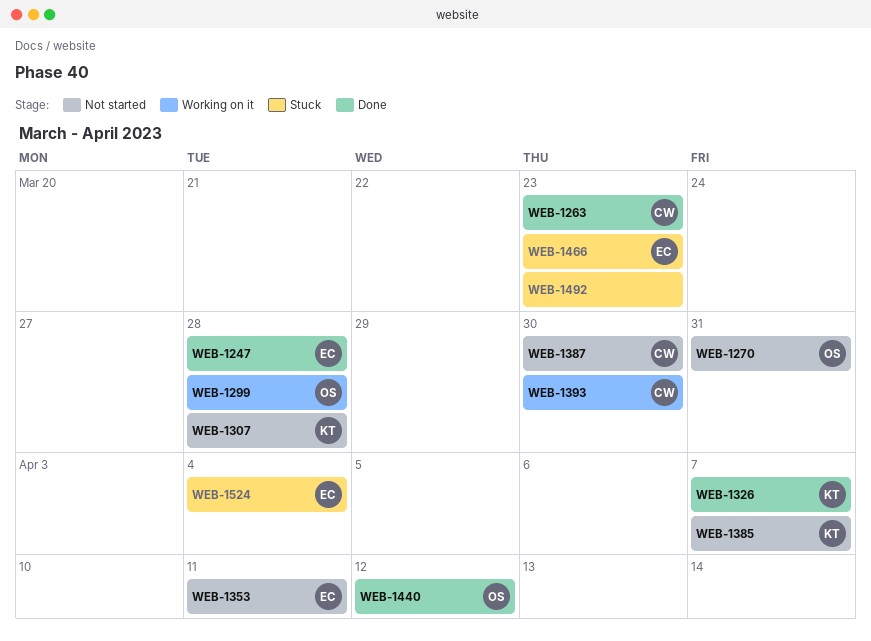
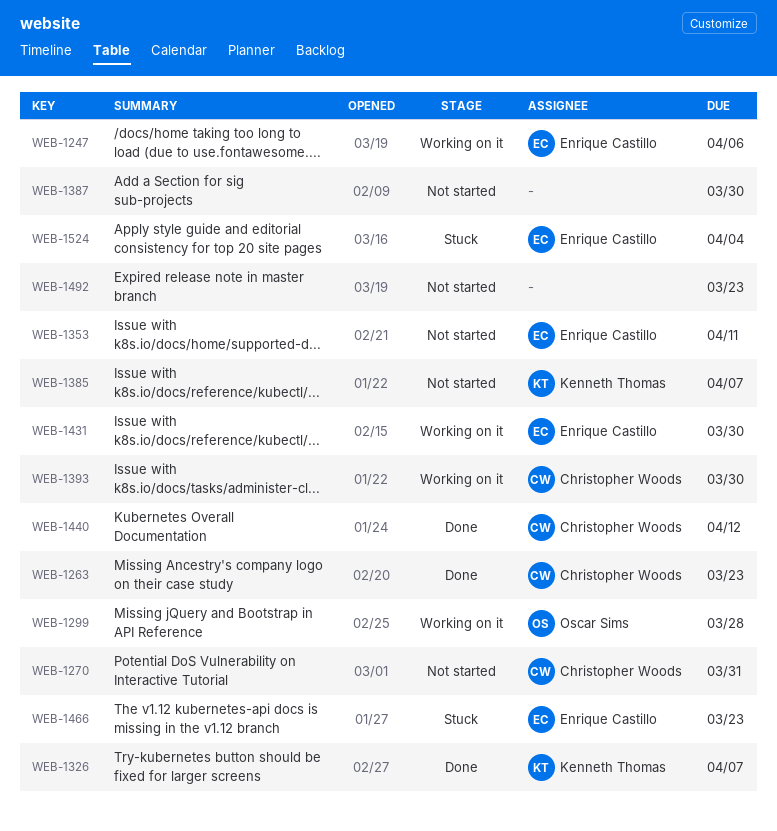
WEB-1247, status: Done -> Working on it
WEB-1247, due: Mar 28 -> Apr 6
WEB-1270, owner: Oscar Sims -> Christopher Woods
WEB-1307: present -> none
WEB-1387, owner: Christopher Woods -> none
WEB-1431: none -> present
WEB-1440, owner: Oscar Sims -> Christopher Woods
WEB-1492, status: Stuck -> Not started

